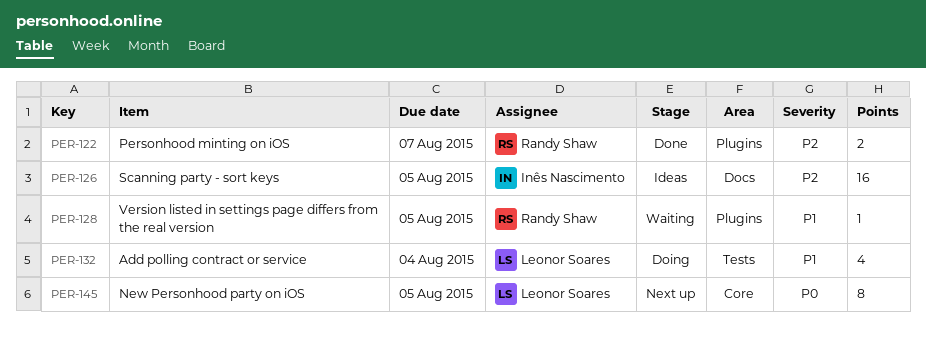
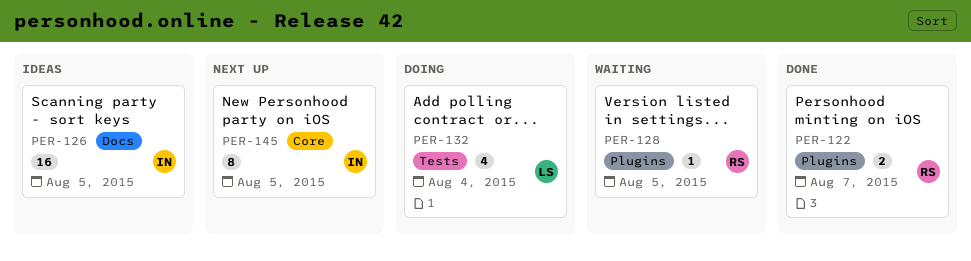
PER-145, owner: Leonor Soares -> Inês Nascimento

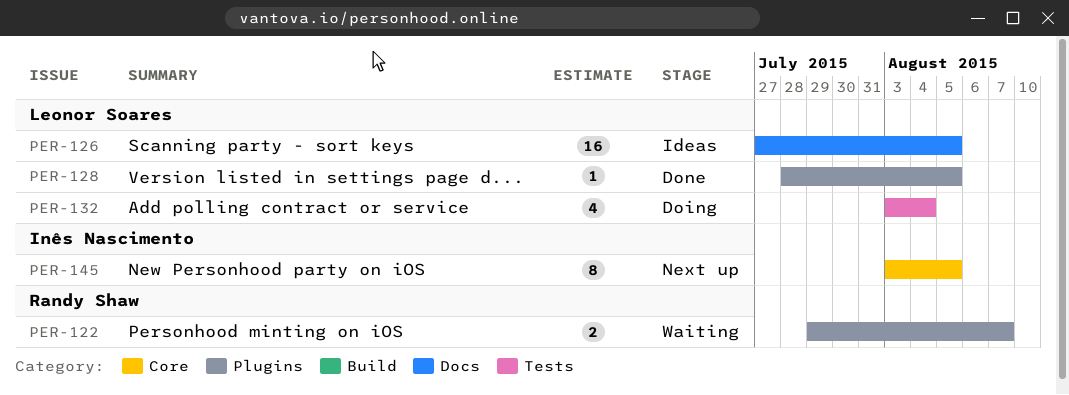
PER-122, status: Done -> Waiting
PER-126, owner: Inês Nascimento -> Leonor Soares
PER-128, status: Waiting -> Done
PER-128, owner: Randy Shaw -> Leonor Soares

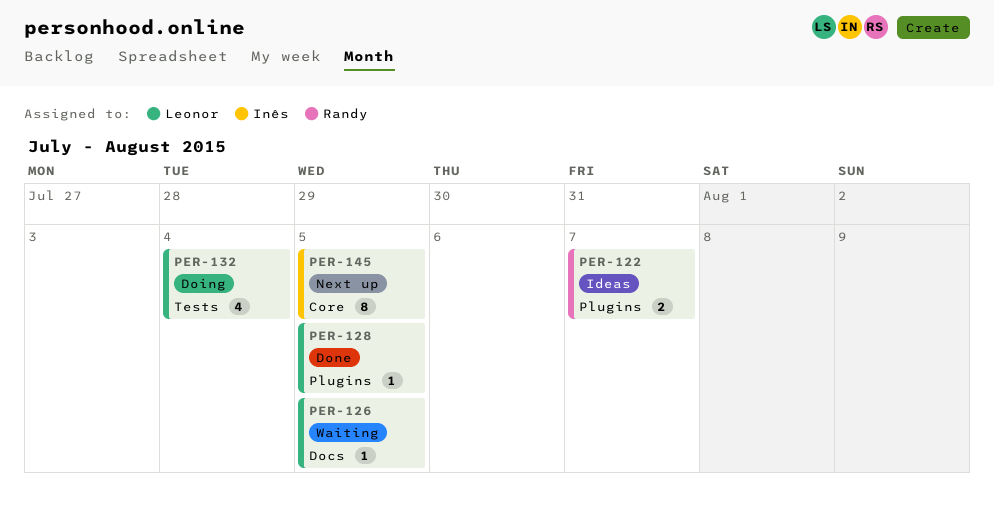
PER-122, status: Waiting -> Ideas
PER-126, status: Ideas -> Waiting
PER-126, estimate: 16 -> 1

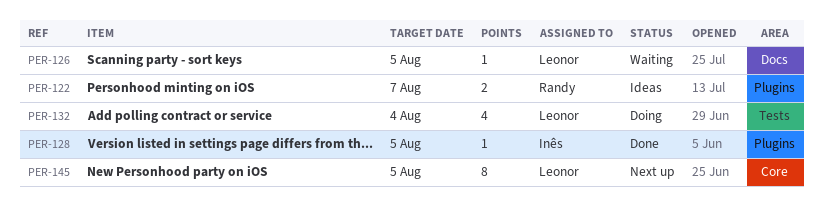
PER-128, owner: Leonor -> Inês
PER-145, owner: Inês -> Leonor

